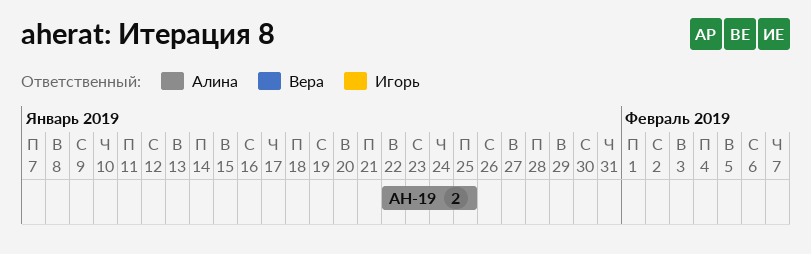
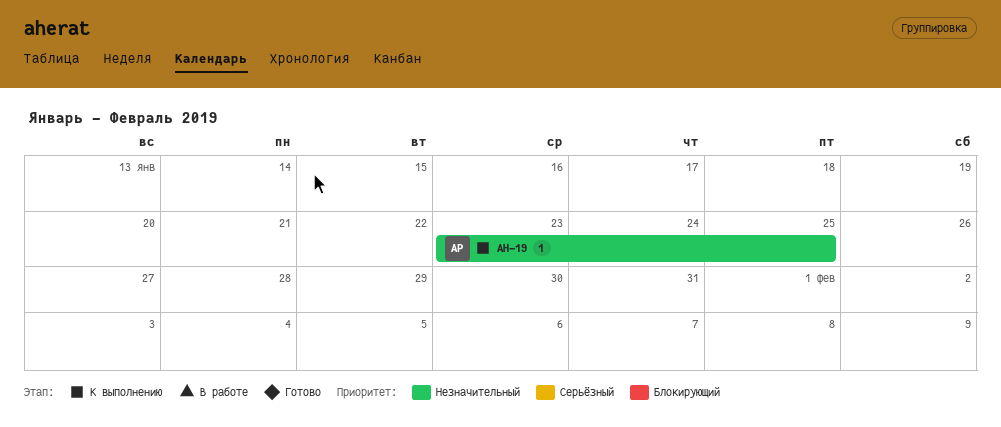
AH-19, estimate: 2 -> 1
AH-19, start: Jan 22 -> Jan 23

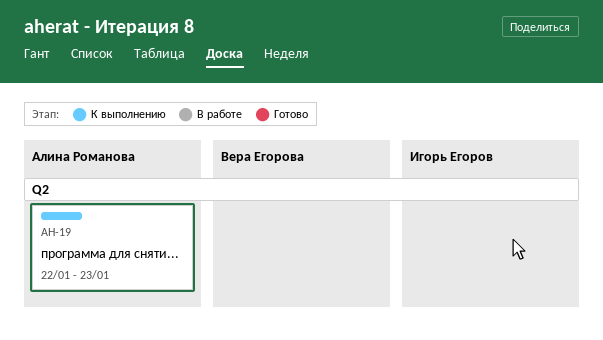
AH-19, start: Jan 23 -> Jan 22
AH-19, due: Jan 25 -> Jan 23

